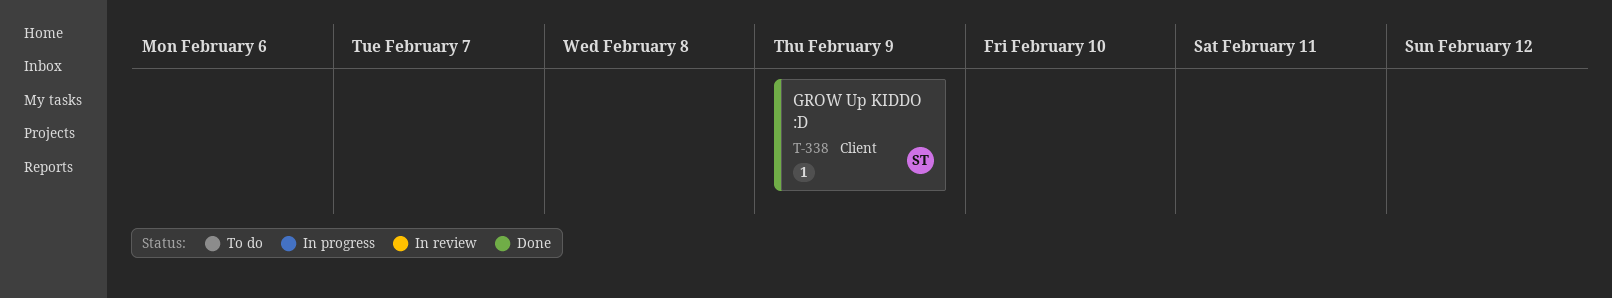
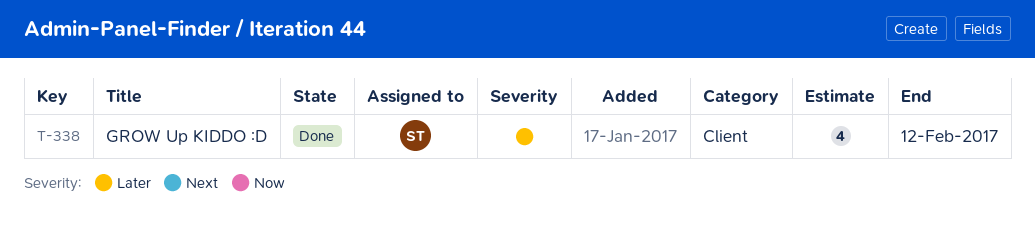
T-338, estimate: 1 -> 4
T-338, due: Feb 9 -> Feb 12

